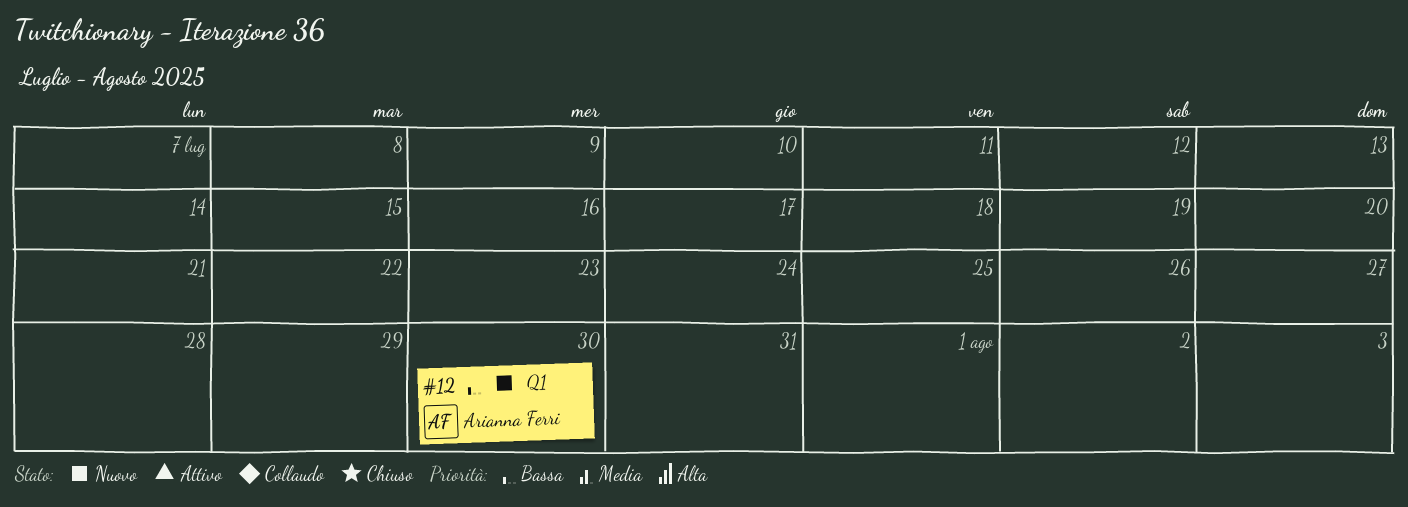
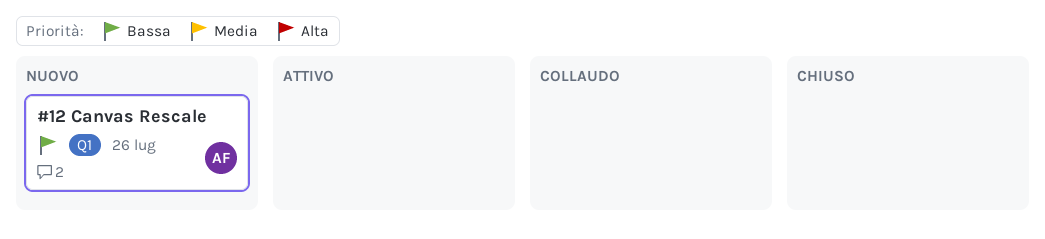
#12, due: Jul 30 -> Jul 26

